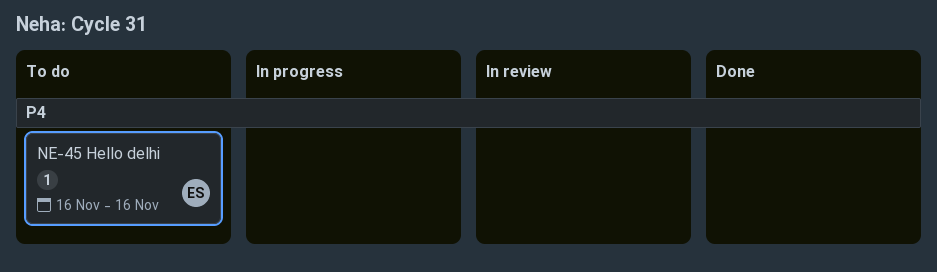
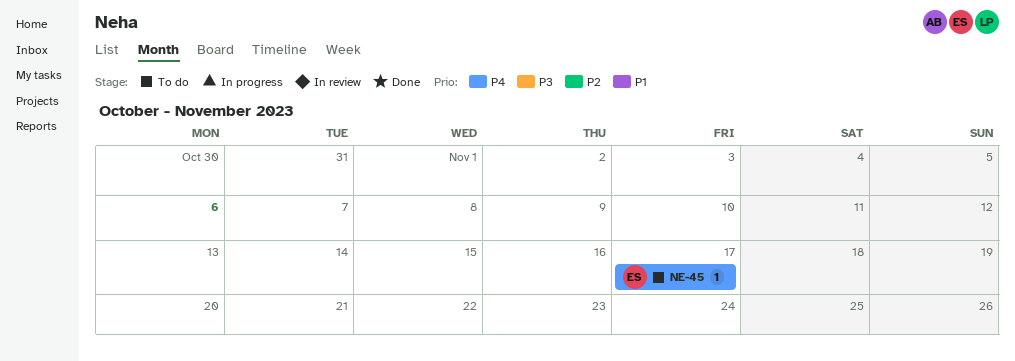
NE-45, start: Nov 16 -> Nov 17
NE-45, due: Nov 16 -> Nov 17

